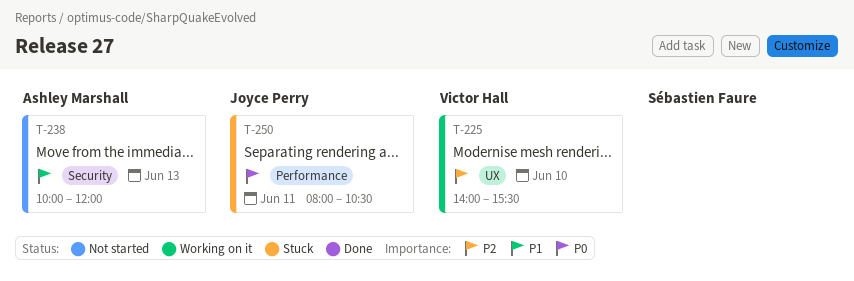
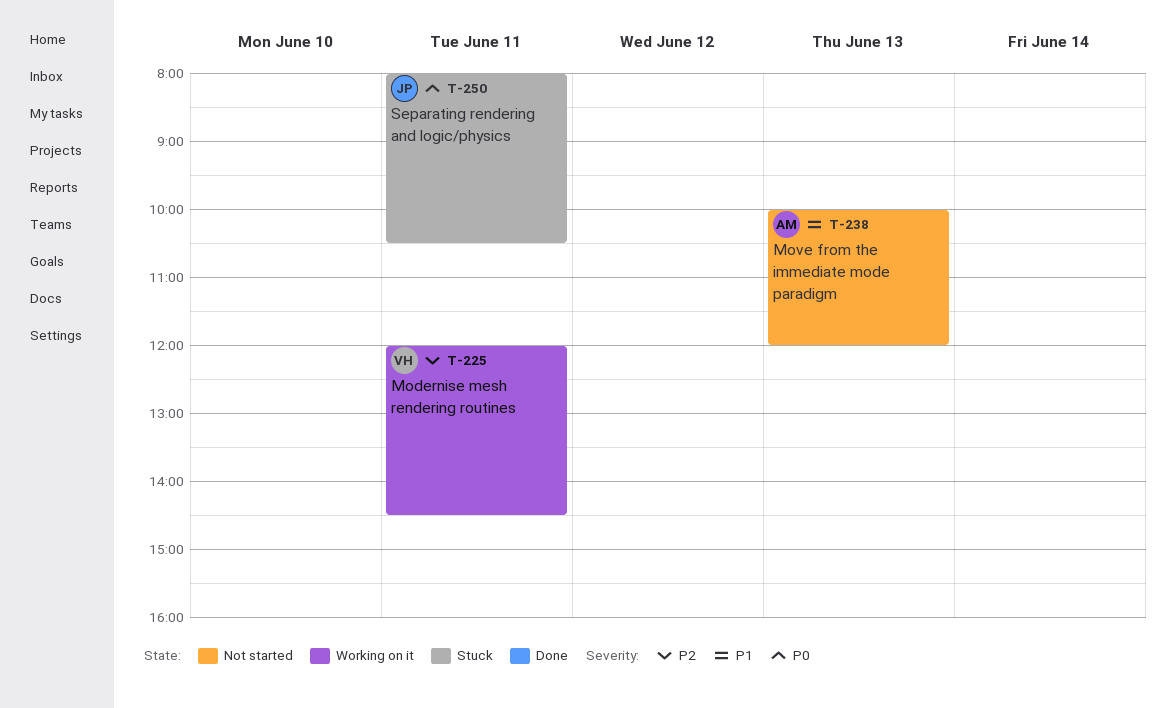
T-225, day: Jun 10 -> Jun 11
T-225, begins: 14:00 -> 12:00
T-225, ends: 15:30 -> 14:30

